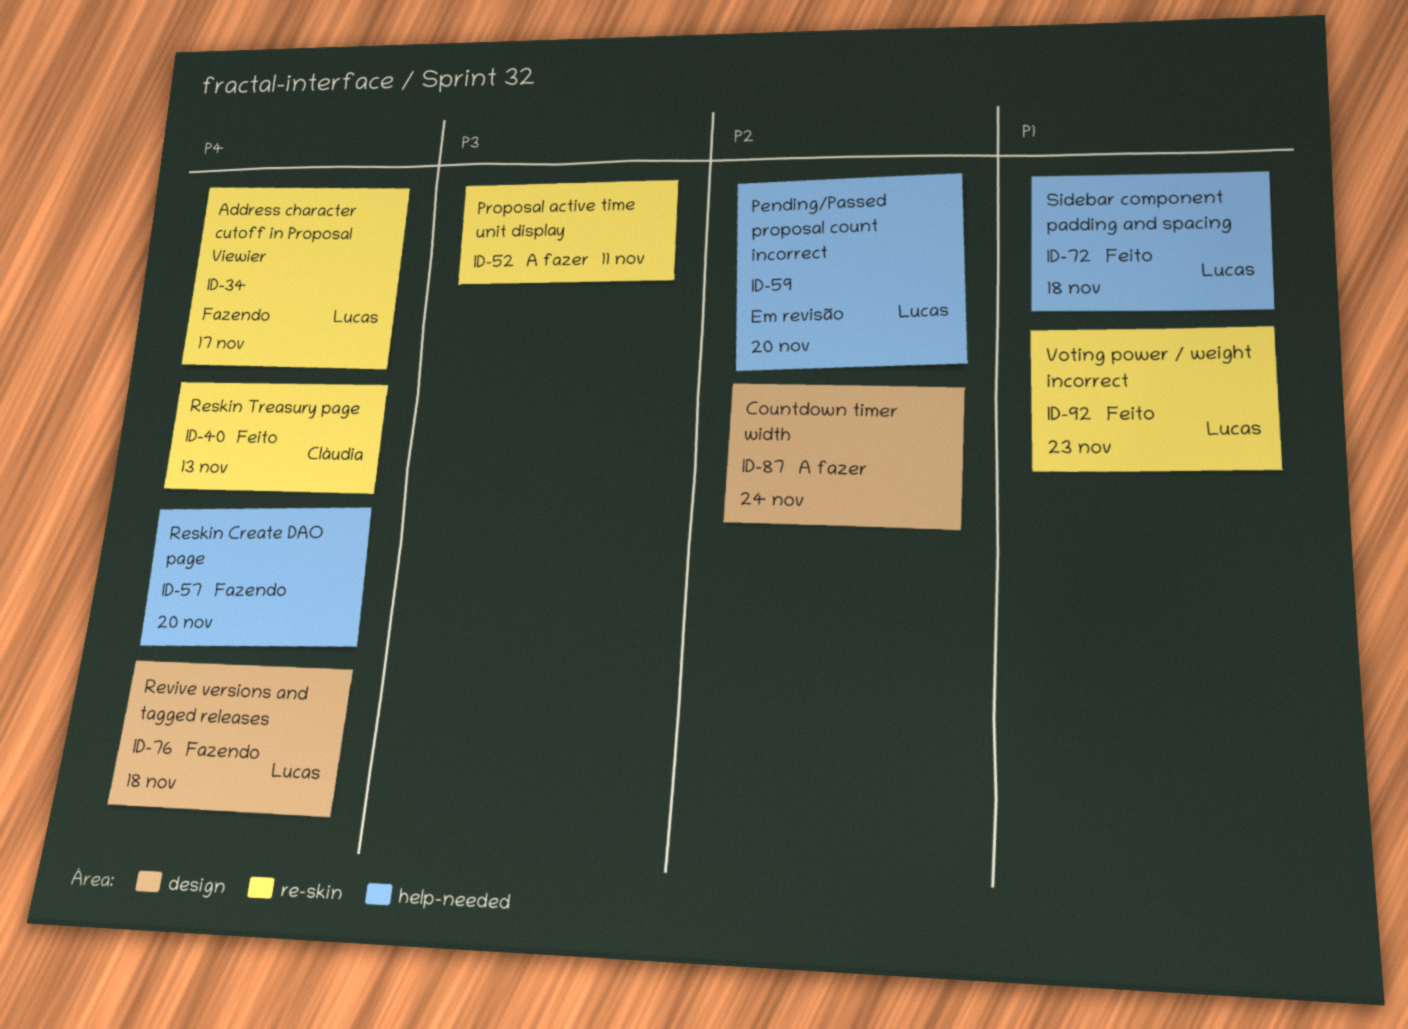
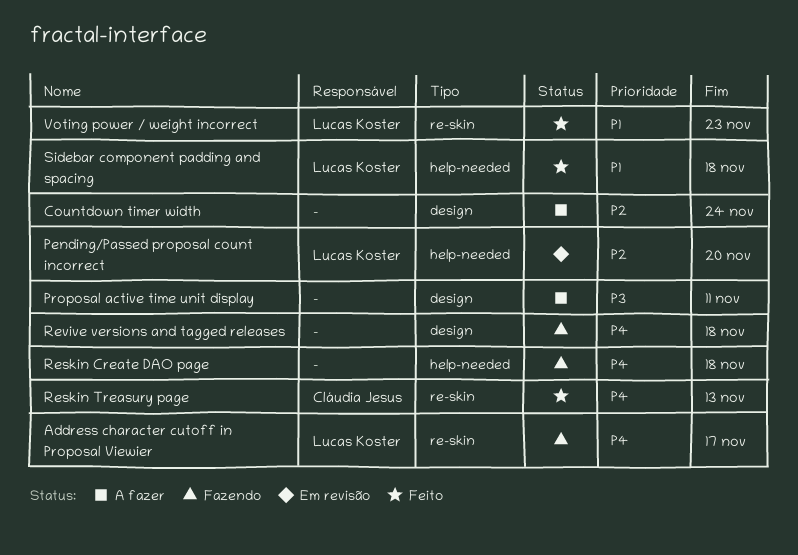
Proposal active time unit display, label: re-skin -> design
Reskin Create DAO page, due: Nov 20 -> Nov 18
Revive versions and tagged releases, owner: Lucas Koster -> none

